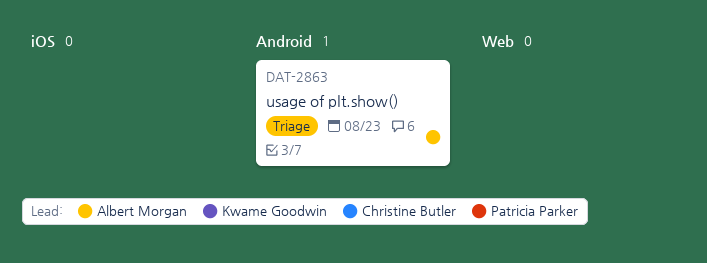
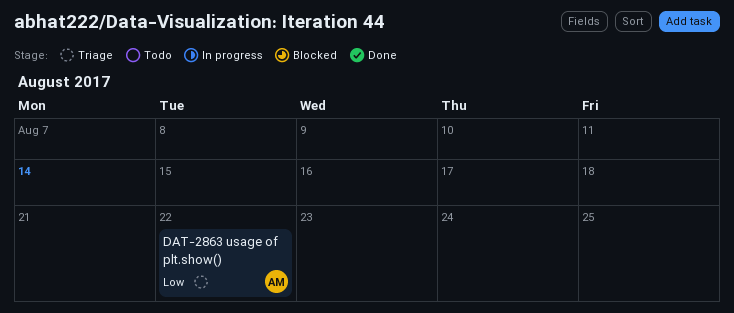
DAT-2863, due: Aug 23 -> Aug 22

